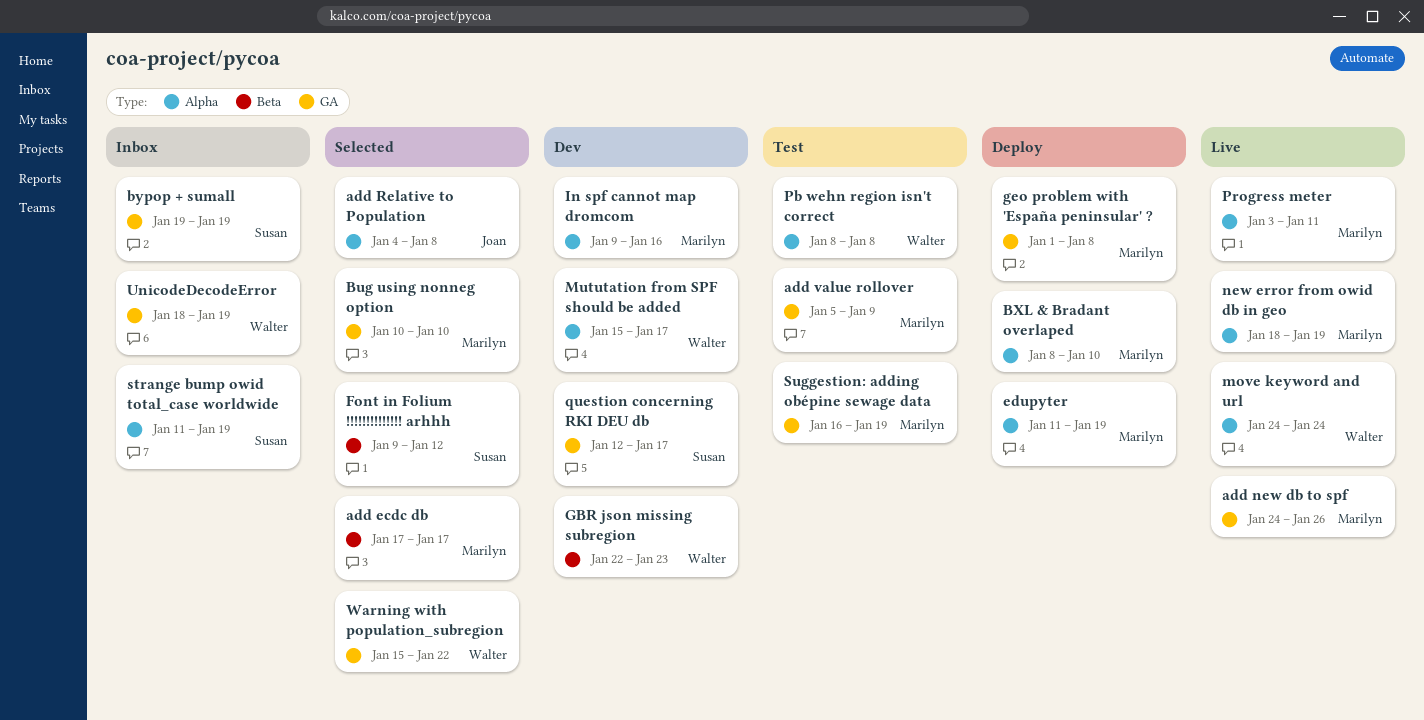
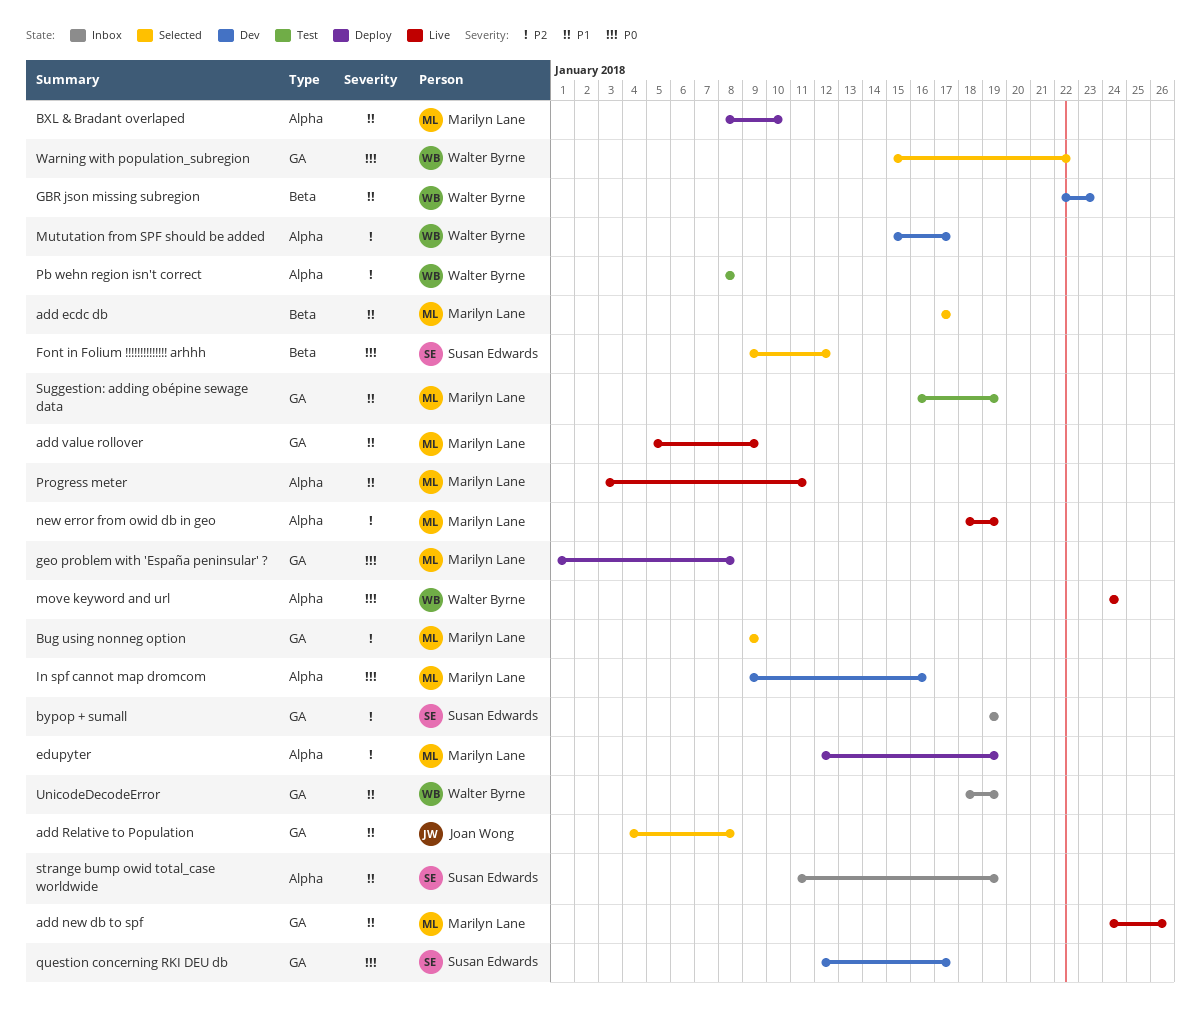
add Relative to Population, label: Alpha -> GA
add value rollover, status: Test -> Live
Bug using nonneg option, start: Jan 10 -> Jan 9
Bug using nonneg option, due: Jan 10 -> Jan 9
edupyter, start: Jan 11 -> Jan 12

